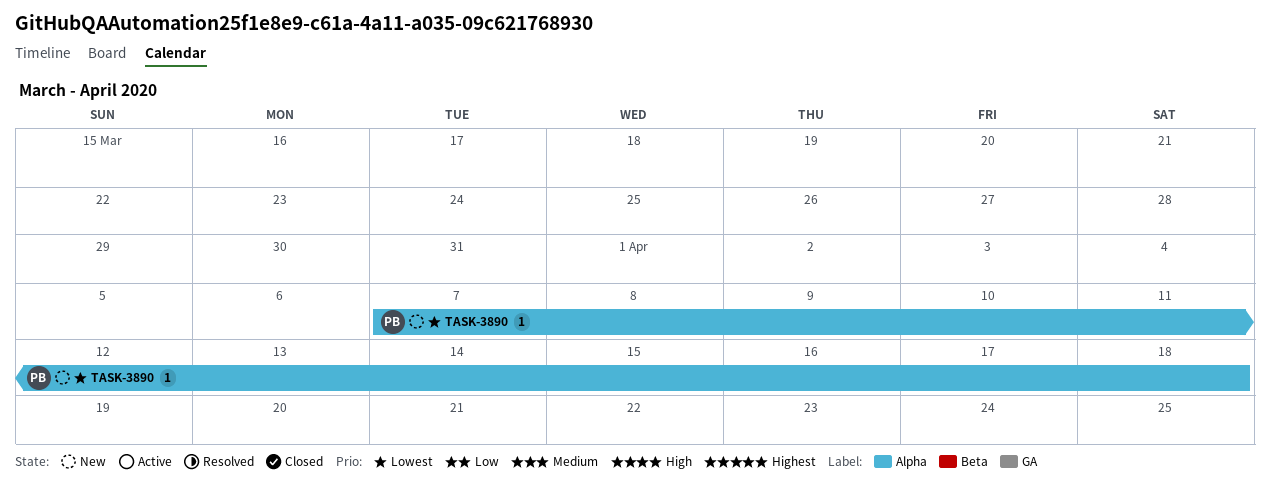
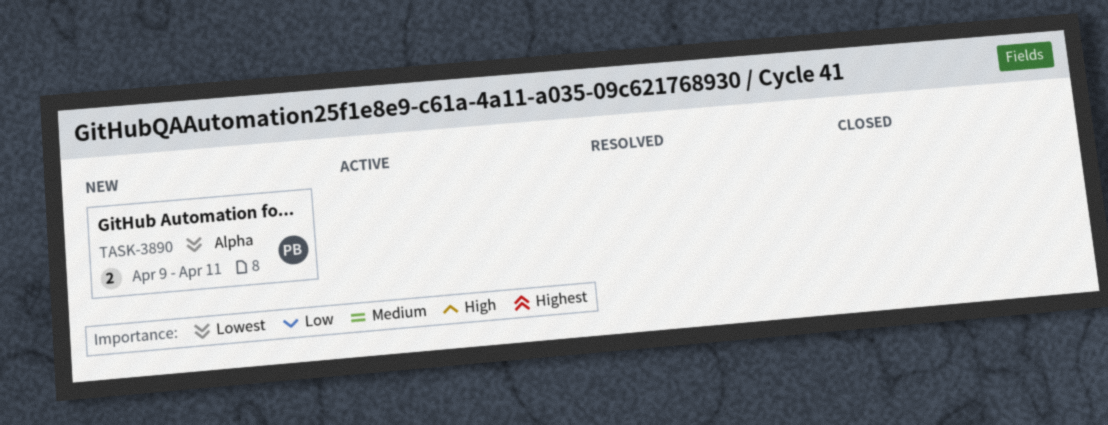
TASK-3890, estimate: 1 -> 2
TASK-3890, start: Apr 7 -> Apr 9
TASK-3890, due: Apr 18 -> Apr 11

